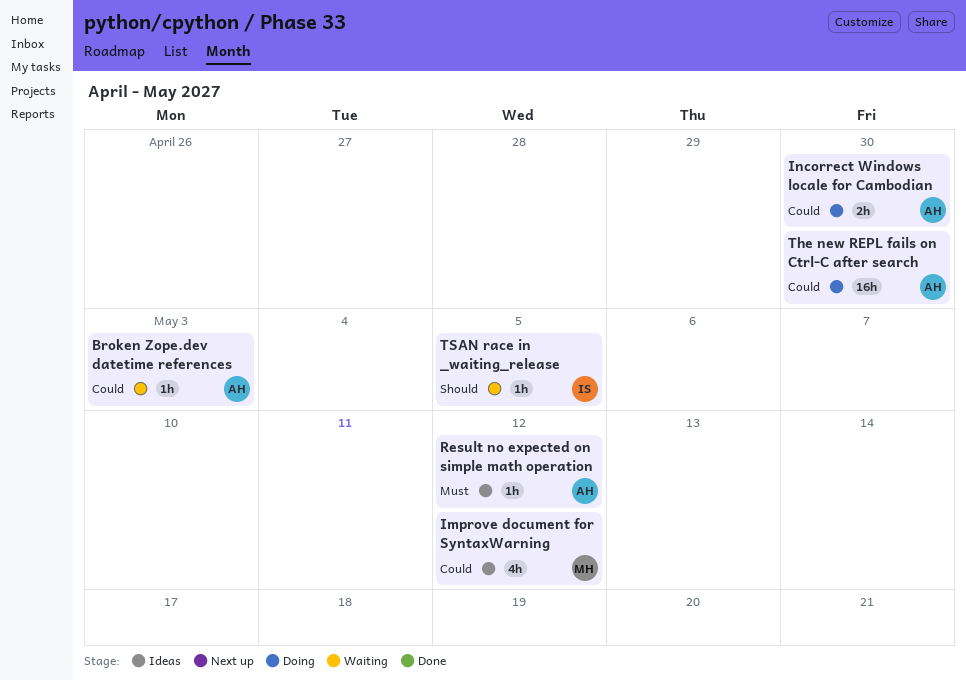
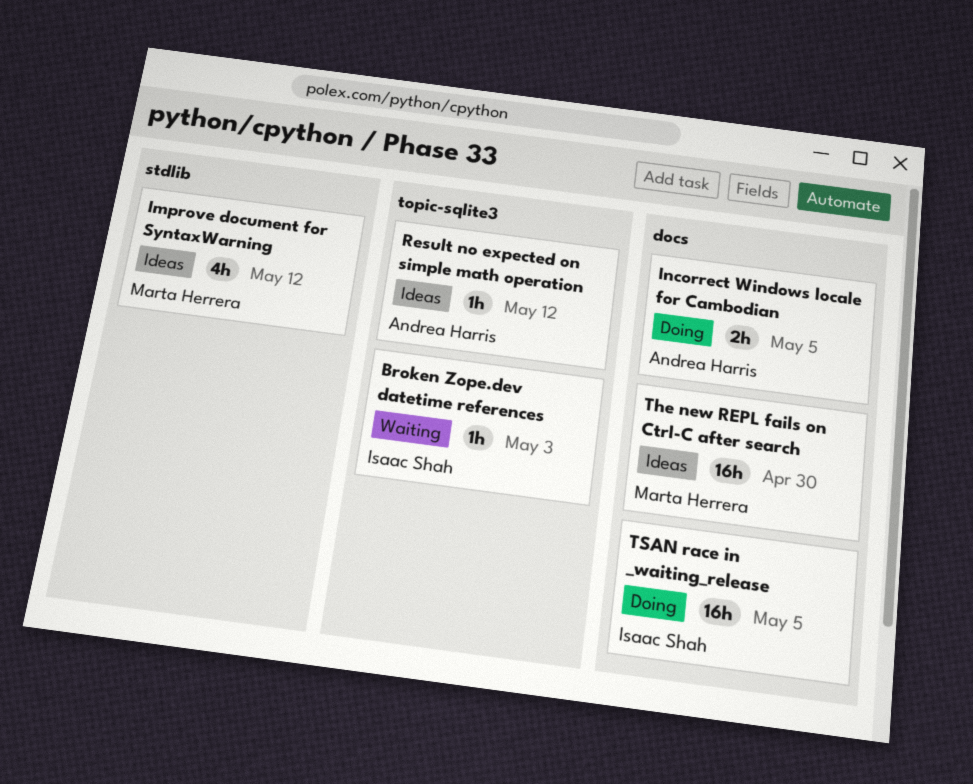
Broken Zope.dev datetime references, owner: Andrea Harris -> Isaac Shah
Incorrect Windows locale for Cambodian, due: Apr 30 -> May 5
The new REPL fails on Ctrl-C after search, status: Doing -> Ideas
The new REPL fails on Ctrl-C after search, owner: Andrea Harris -> Marta Herrera
TSAN race in _waiting_release, status: Waiting -> Doing
TSAN race in _waiting_release, estimate: 1h -> 16h

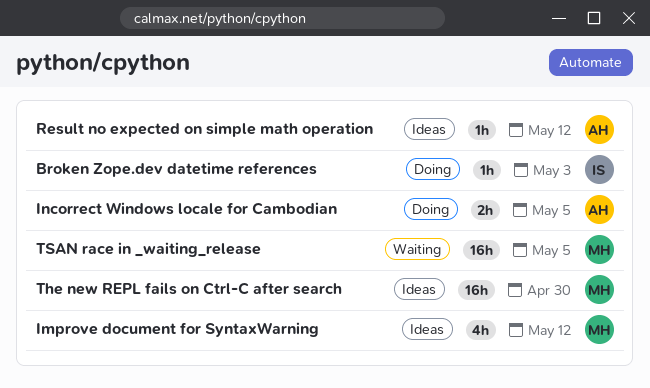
Broken Zope.dev datetime references, status: Waiting -> Doing
TSAN race in _waiting_release, status: Doing -> Waiting
TSAN race in _waiting_release, owner: Isaac Shah -> Marta Herrera

